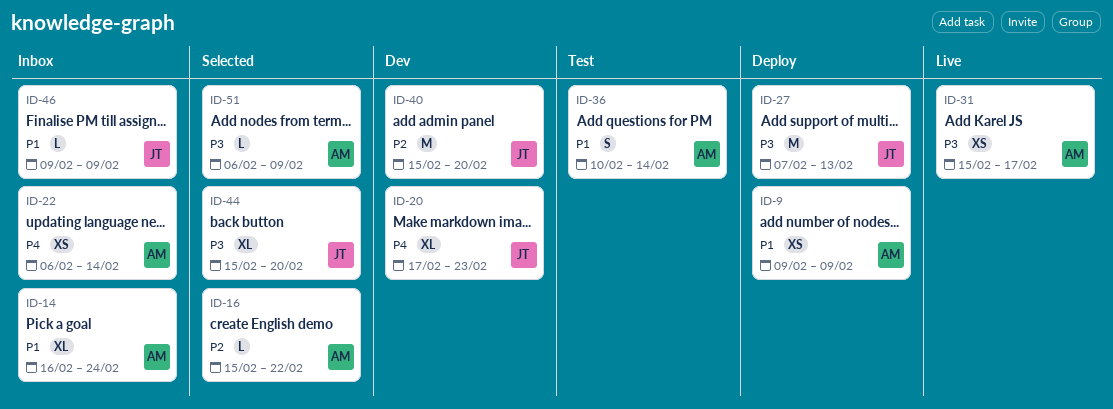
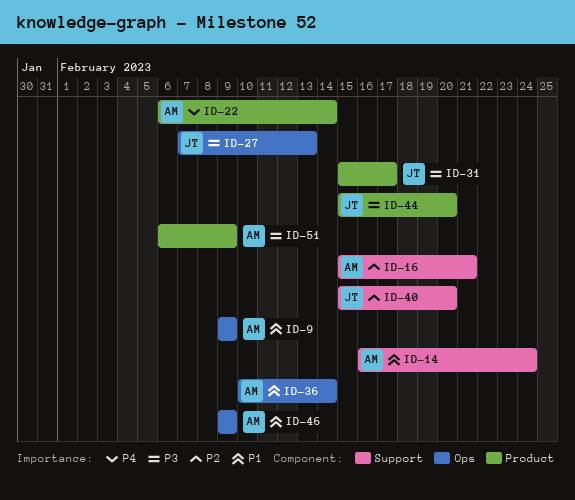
ID-16, due: Feb 22 -> Feb 21
ID-20: present -> none
ID-31, owner: AM -> JT
ID-46, owner: JT -> AM

